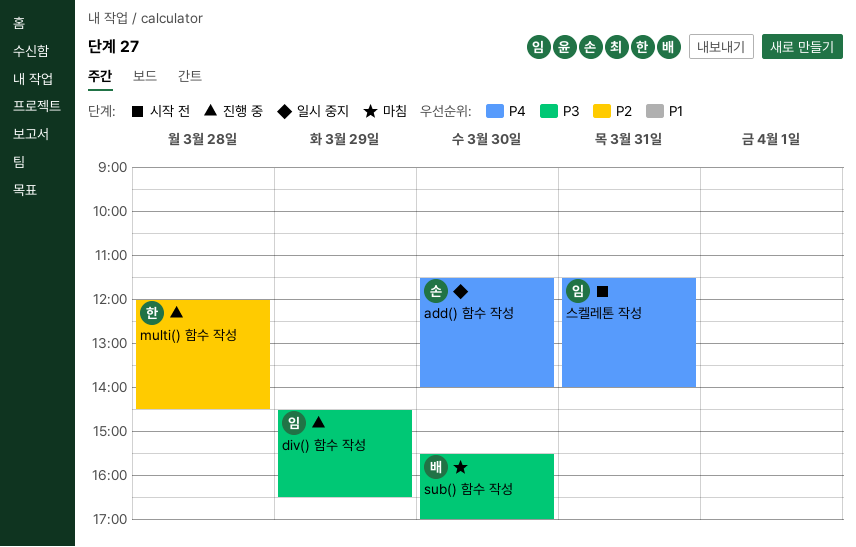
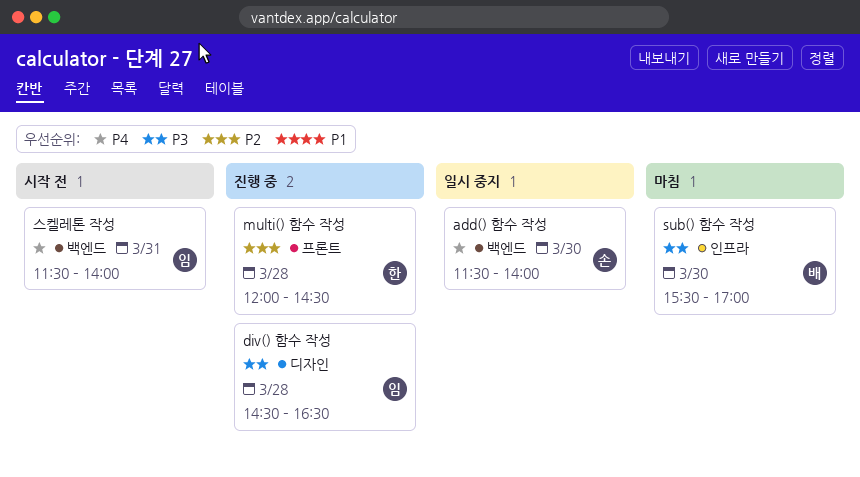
div() 함수 작성, day: Mar 29 -> Mar 28

